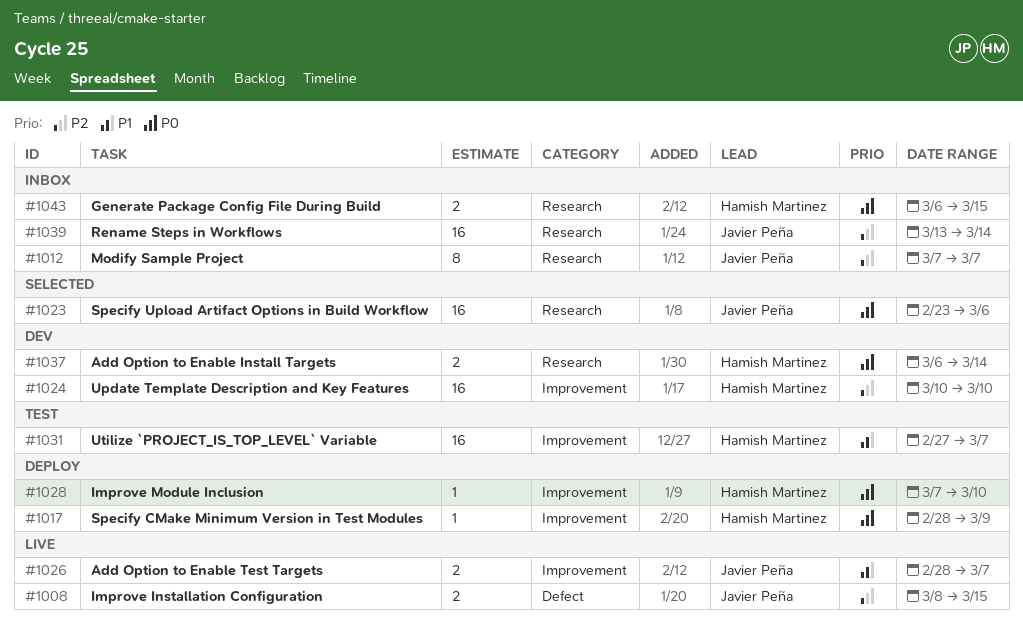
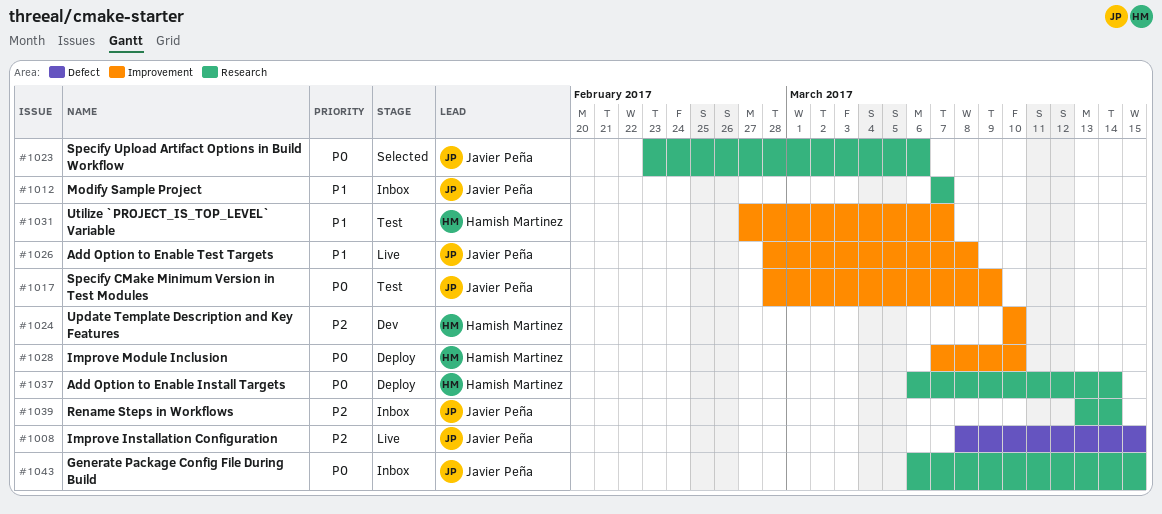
#1012, priority: P2 -> P1
#1017, status: Deploy -> Test
#1017, owner: Hamish Martinez -> Javier Peña
#1026, due: Mar 7 -> Mar 8
#1037, status: Dev -> Deploy
#1043, owner: Hamish Martinez -> Javier Peña

